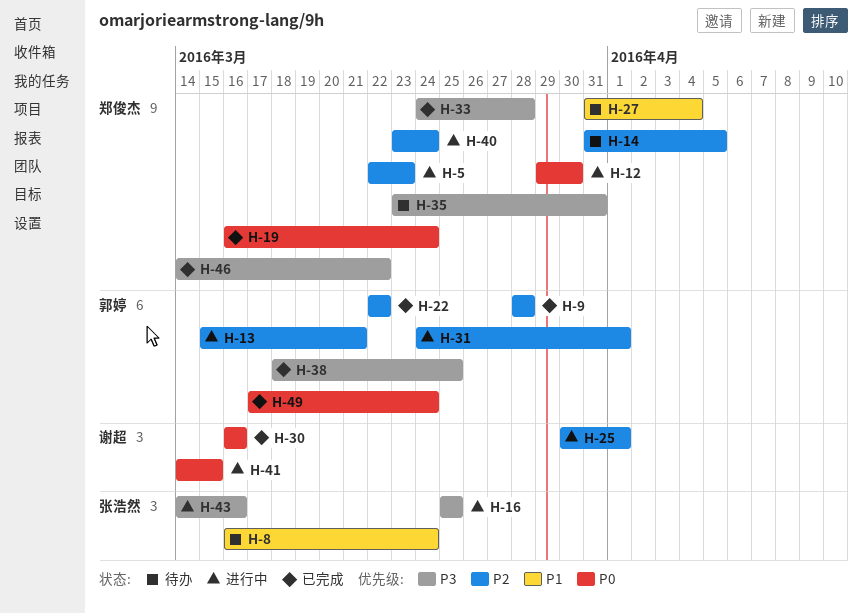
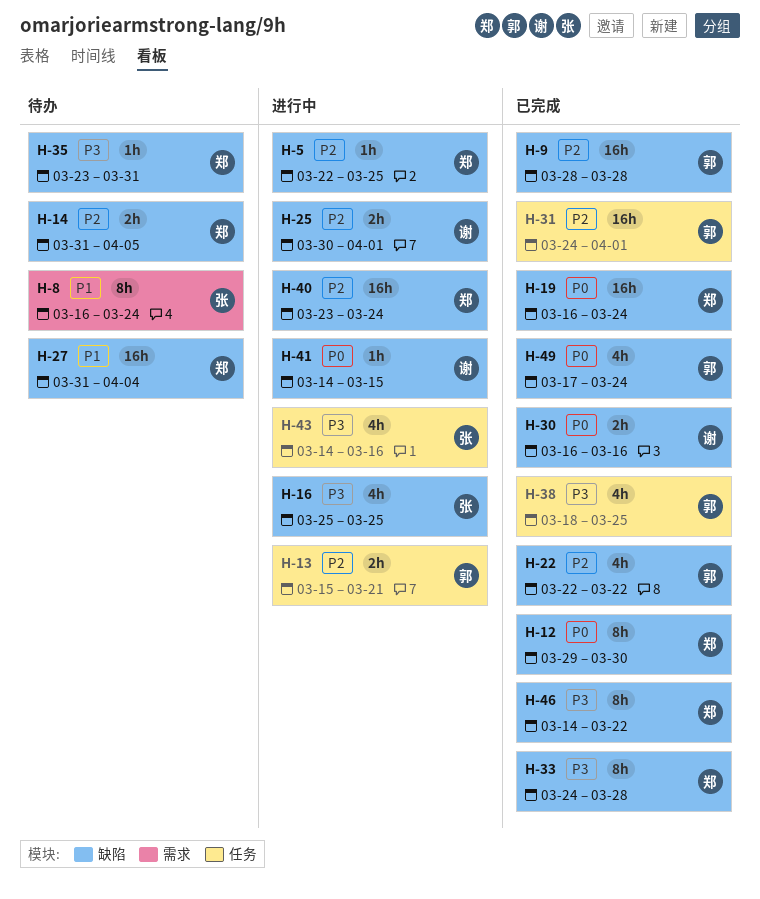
H-5, due: Mar 23 -> Mar 25
H-12, status: 进行中 -> 已完成
H-31, status: 进行中 -> 已完成

